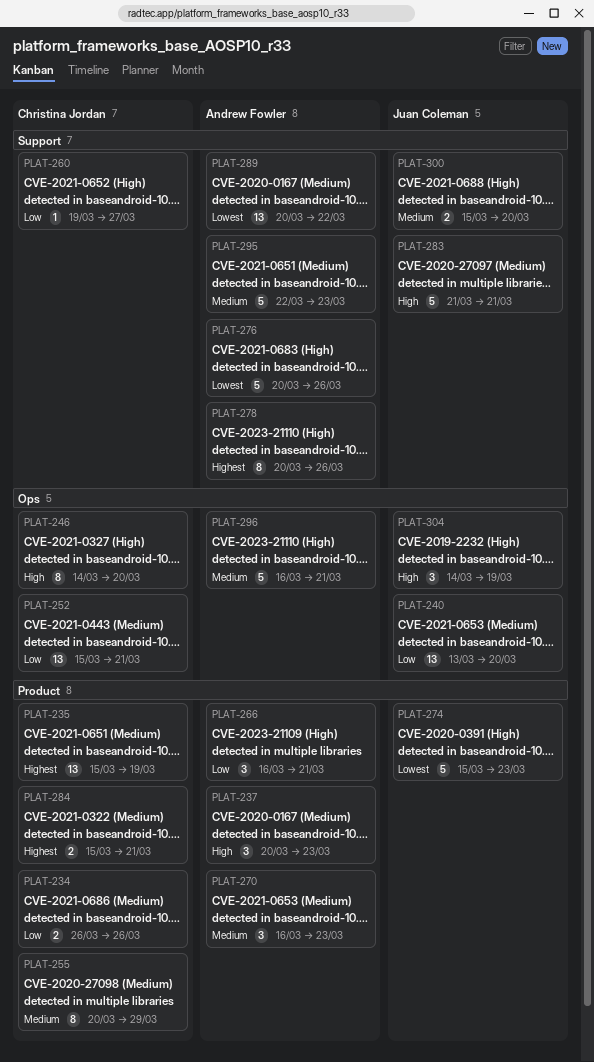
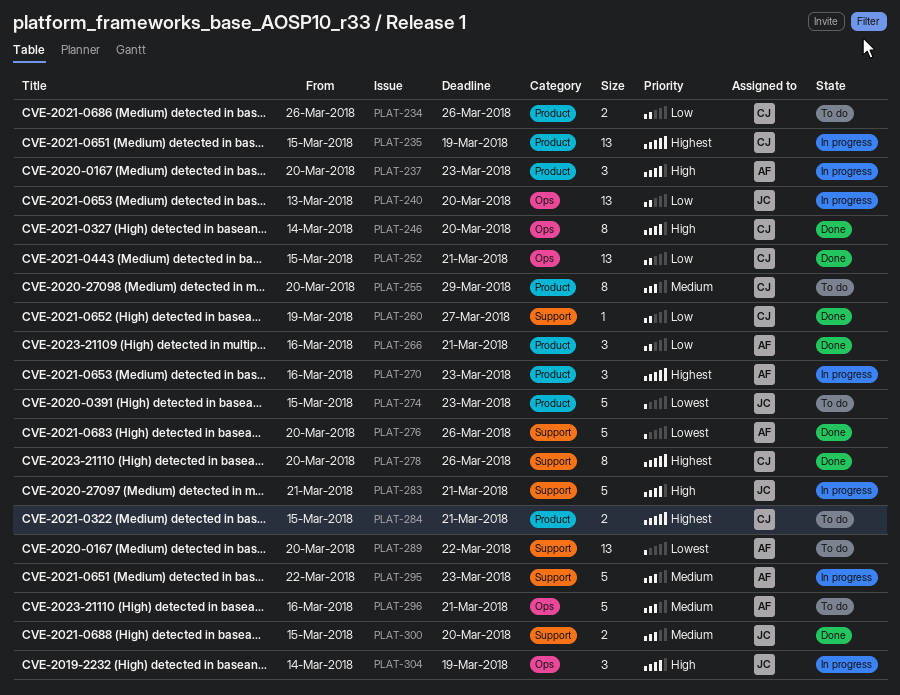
PLAT-270, priority: Medium -> Highest
PLAT-278, owner: Andrew Fowler -> Christina Jordan

